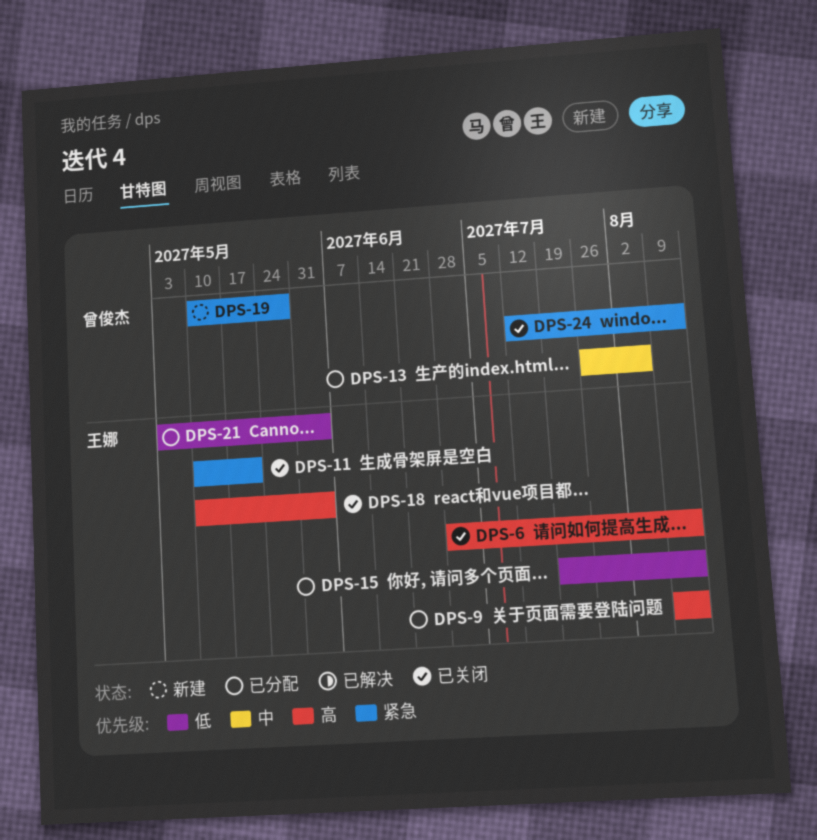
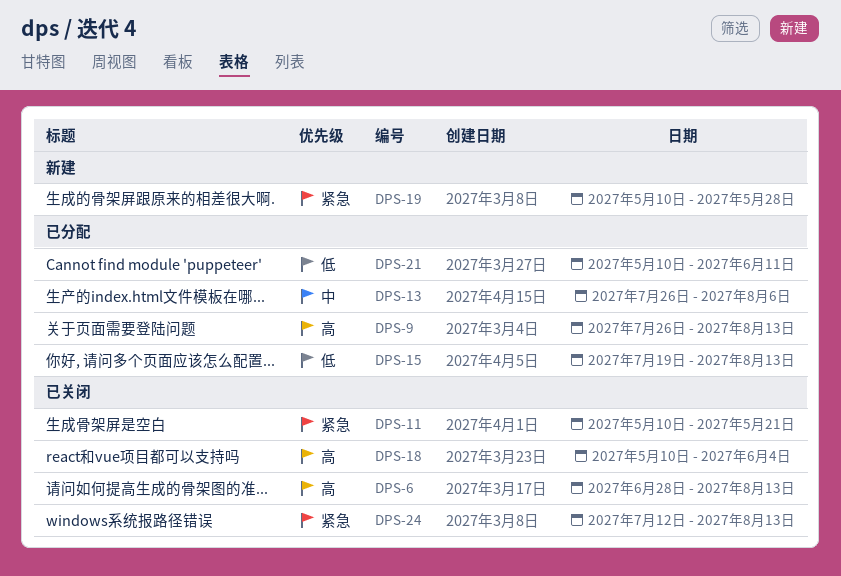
DPS-9, start: Aug 9 -> Jul 26
DPS-21, start: May 3 -> May 10
DPS-21, due: Jun 4 -> Jun 11

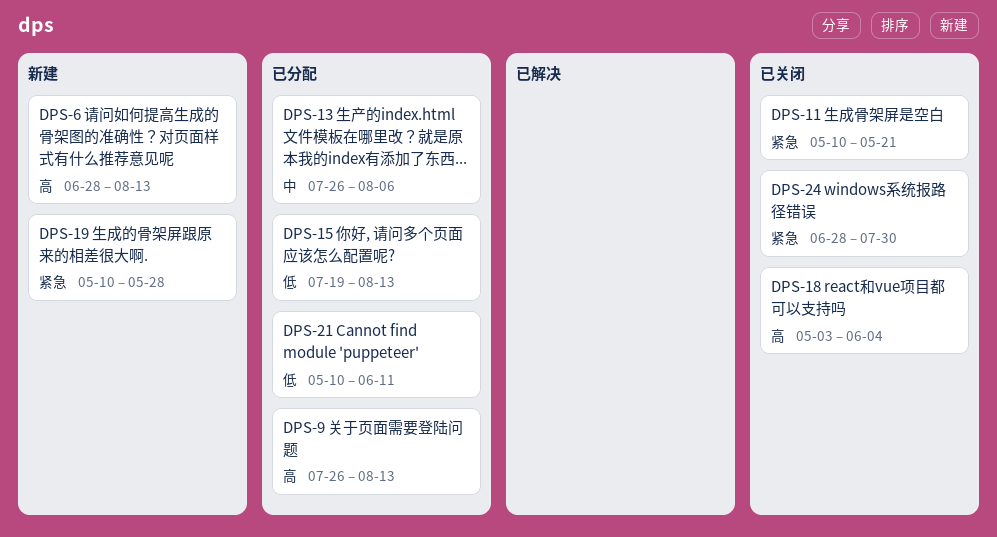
DPS-6, status: 已关闭 -> 新建
DPS-18, start: May 10 -> May 3
DPS-24, start: Jul 12 -> Jun 28
DPS-24, due: Aug 13 -> Jul 30

